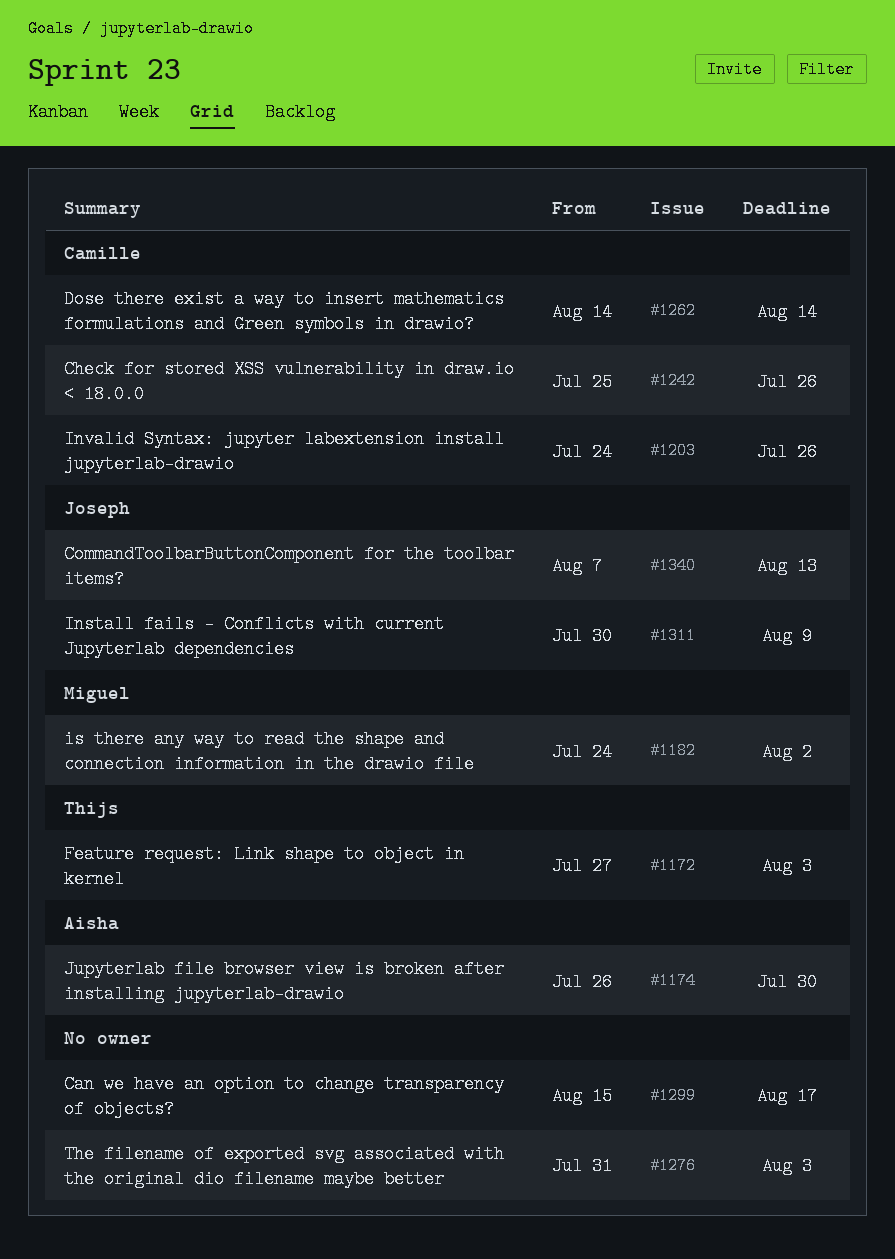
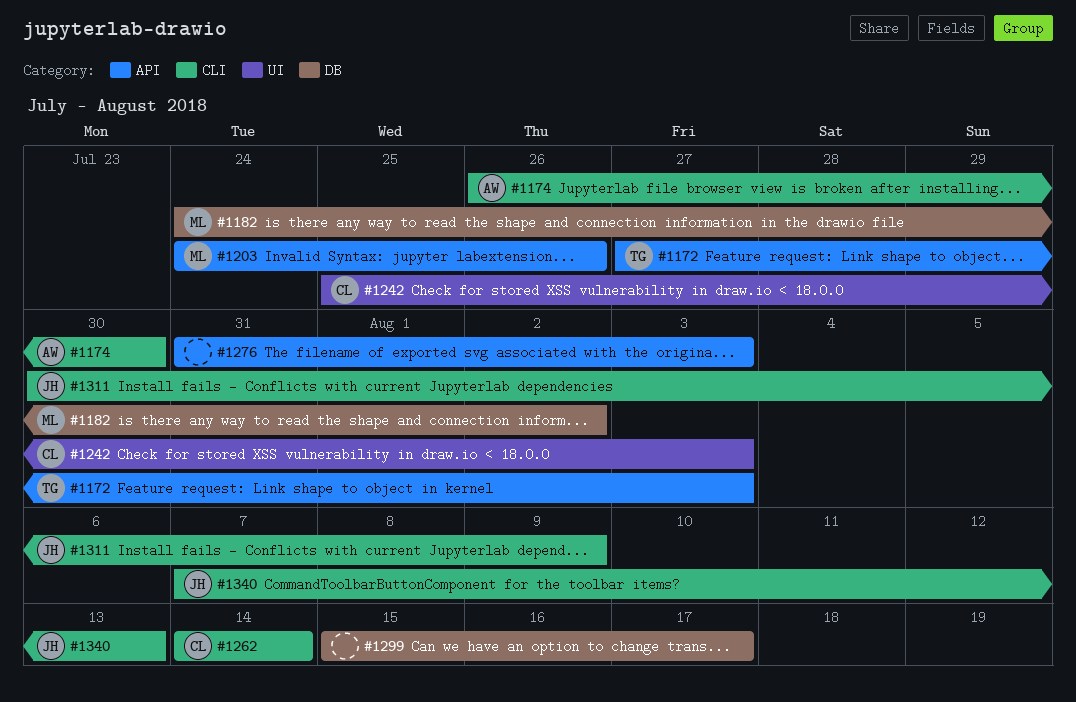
#1203, owner: Camille -> Miguel
#1242, due: Jul 26 -> Aug 3

